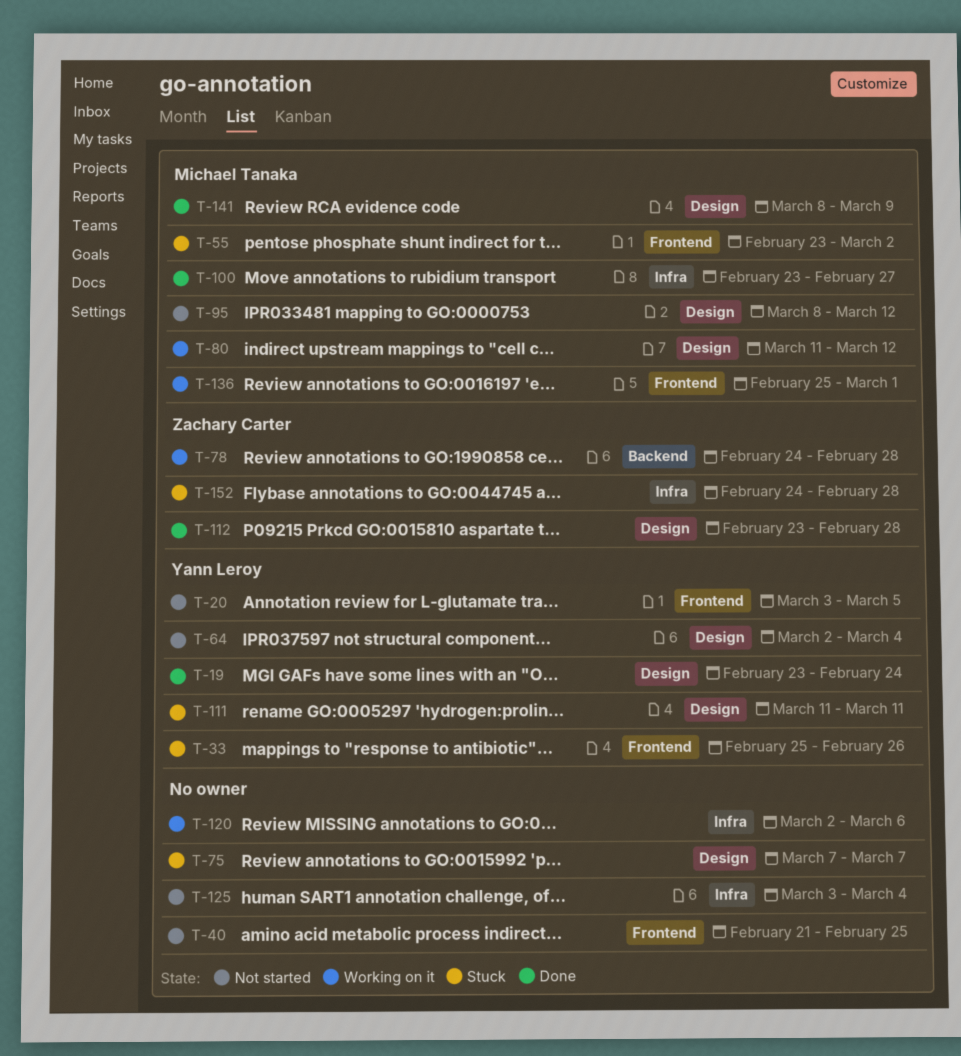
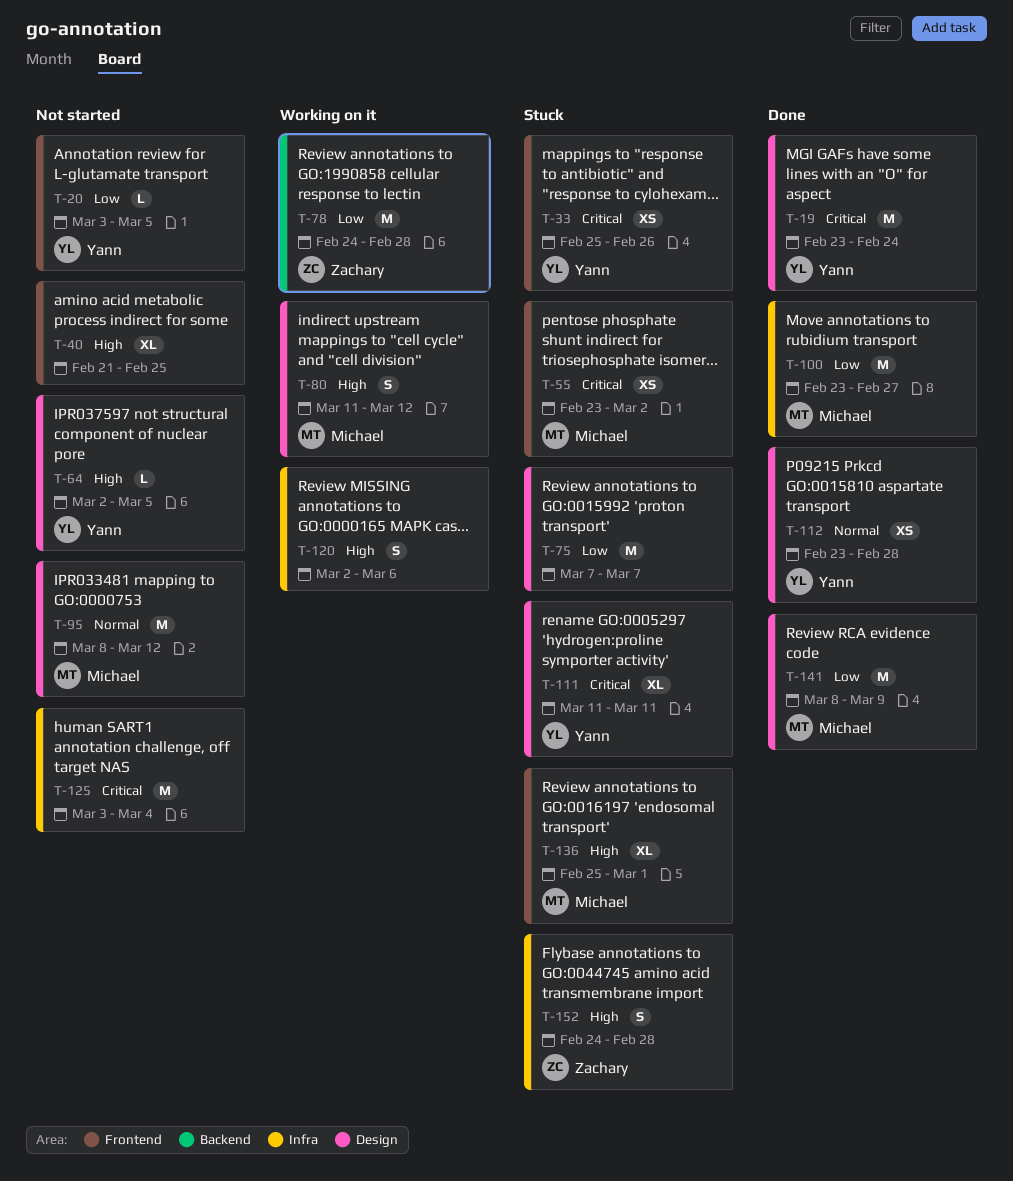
T-64, due: Mar 4 -> Mar 5
T-112, owner: Zachary Carter -> Yann Leroy
T-136, status: Working on it -> Stuck

